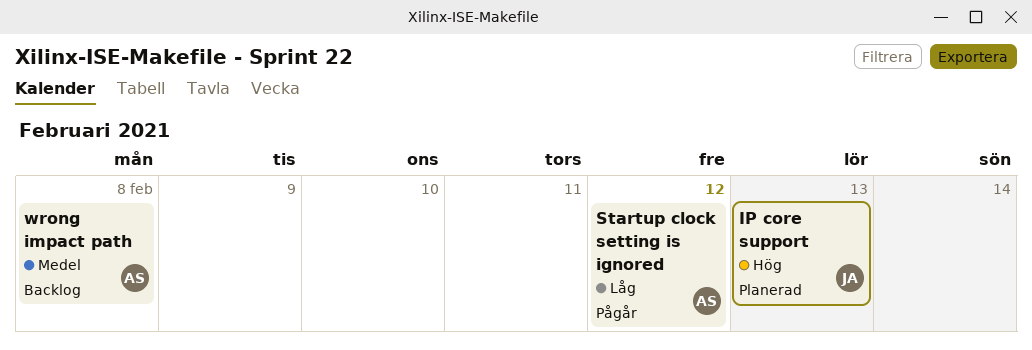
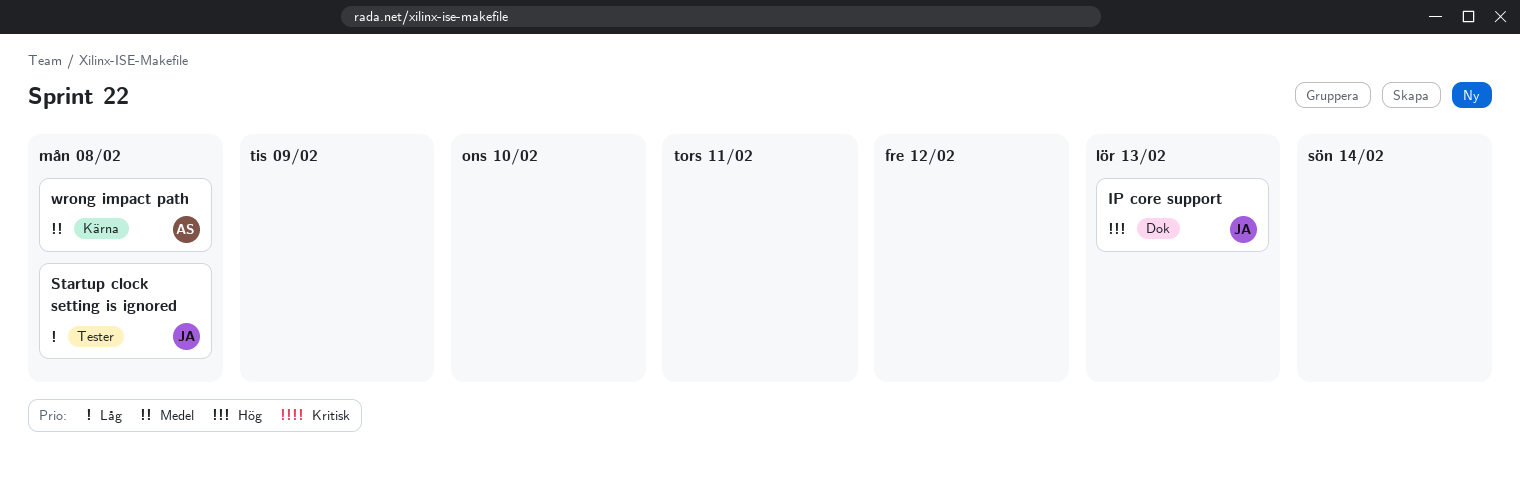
Startup clock setting is ignored, owner: AS -> JA
Startup clock setting is ignored, due: Feb 12 -> Feb 8

